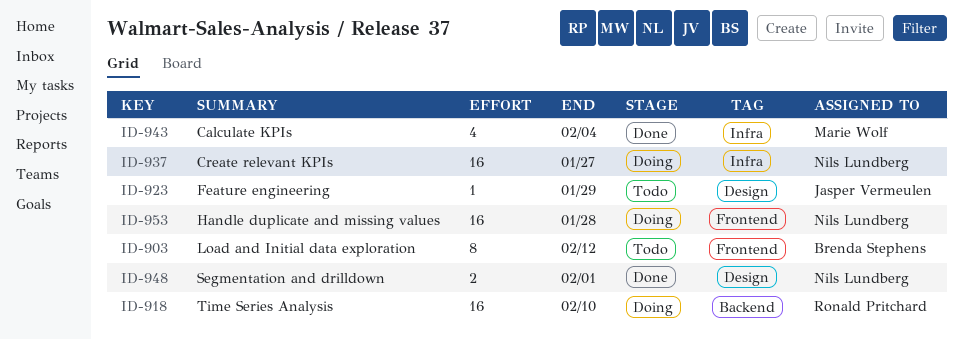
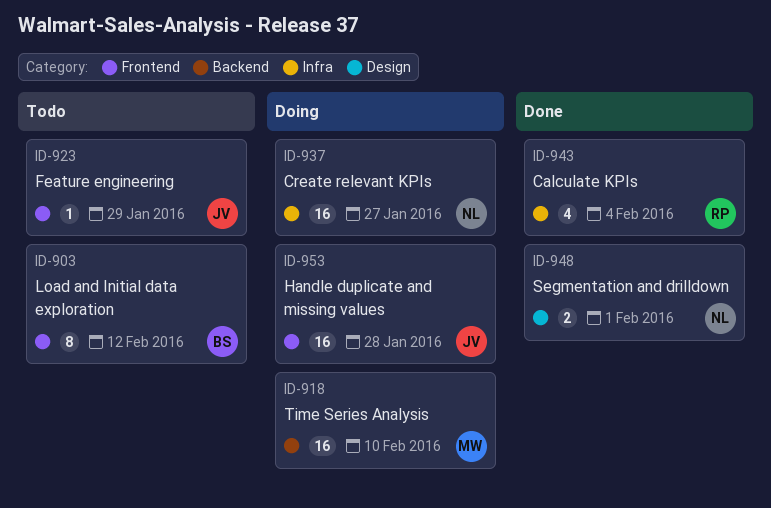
ID-918, owner: Ronald Pritchard -> Marie Wolf
ID-923, label: Design -> Frontend
ID-943, owner: Marie Wolf -> Ronald Pritchard
ID-953, owner: Nils Lundberg -> Jasper Vermeulen

